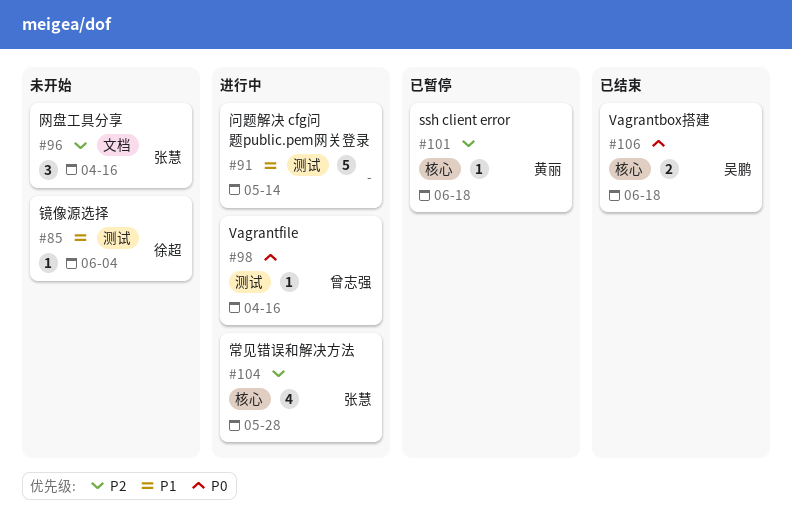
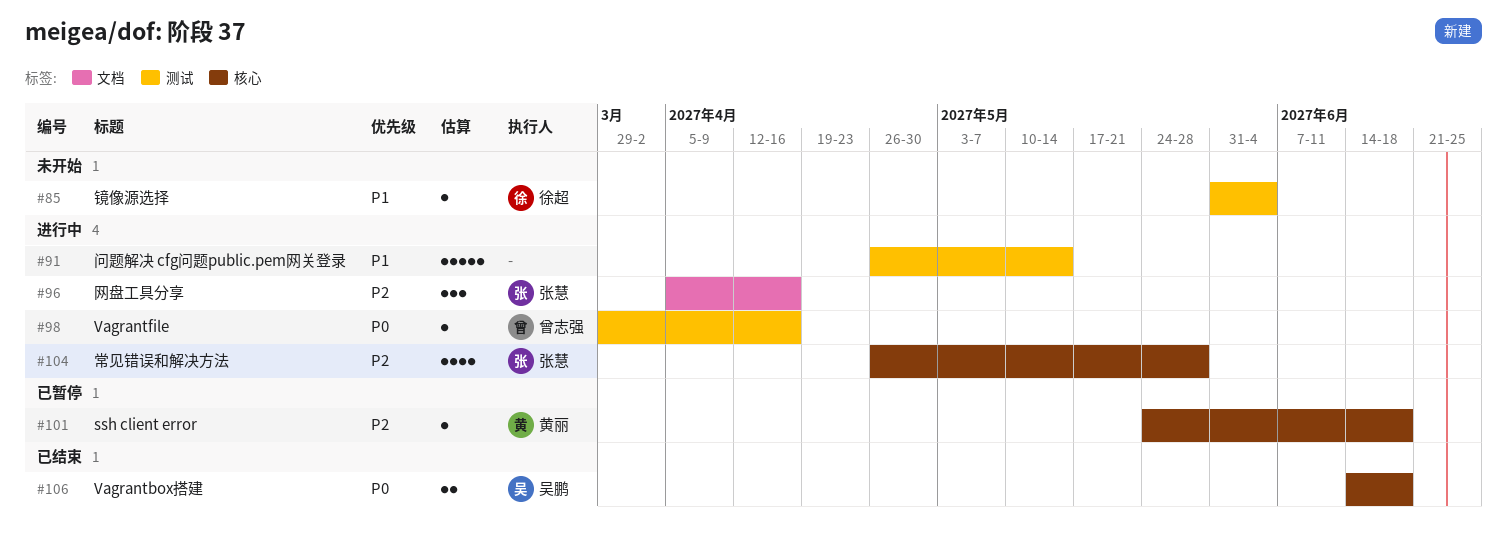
#96, status: 未开始 -> 进行中

